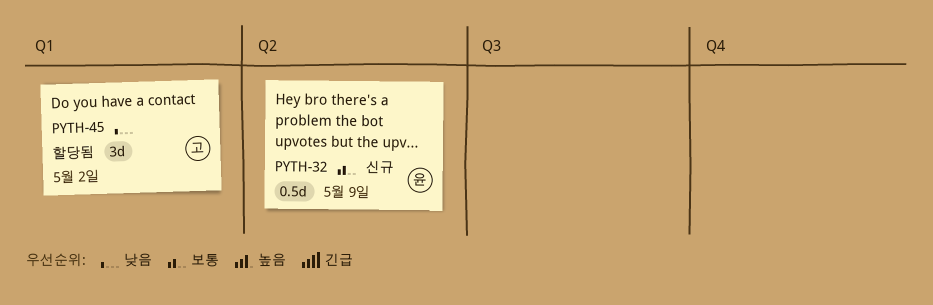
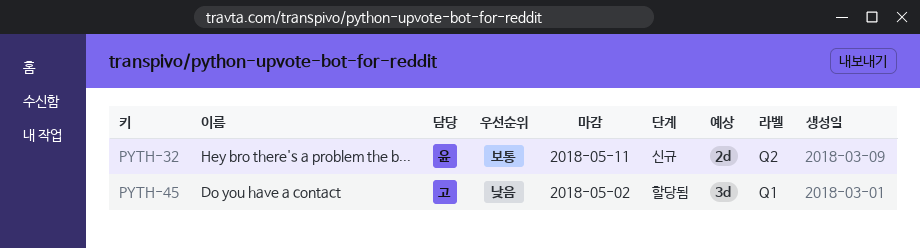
PYTH-32, estimate: 0.5d -> 2d
PYTH-32, due: May 9 -> May 11

